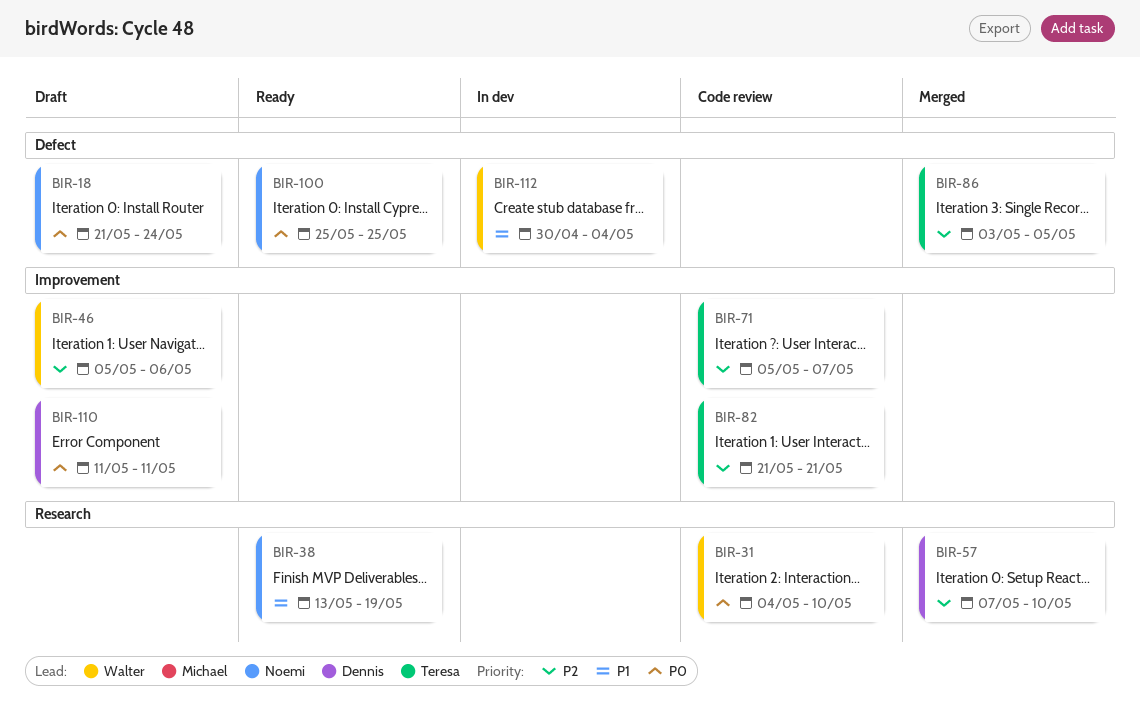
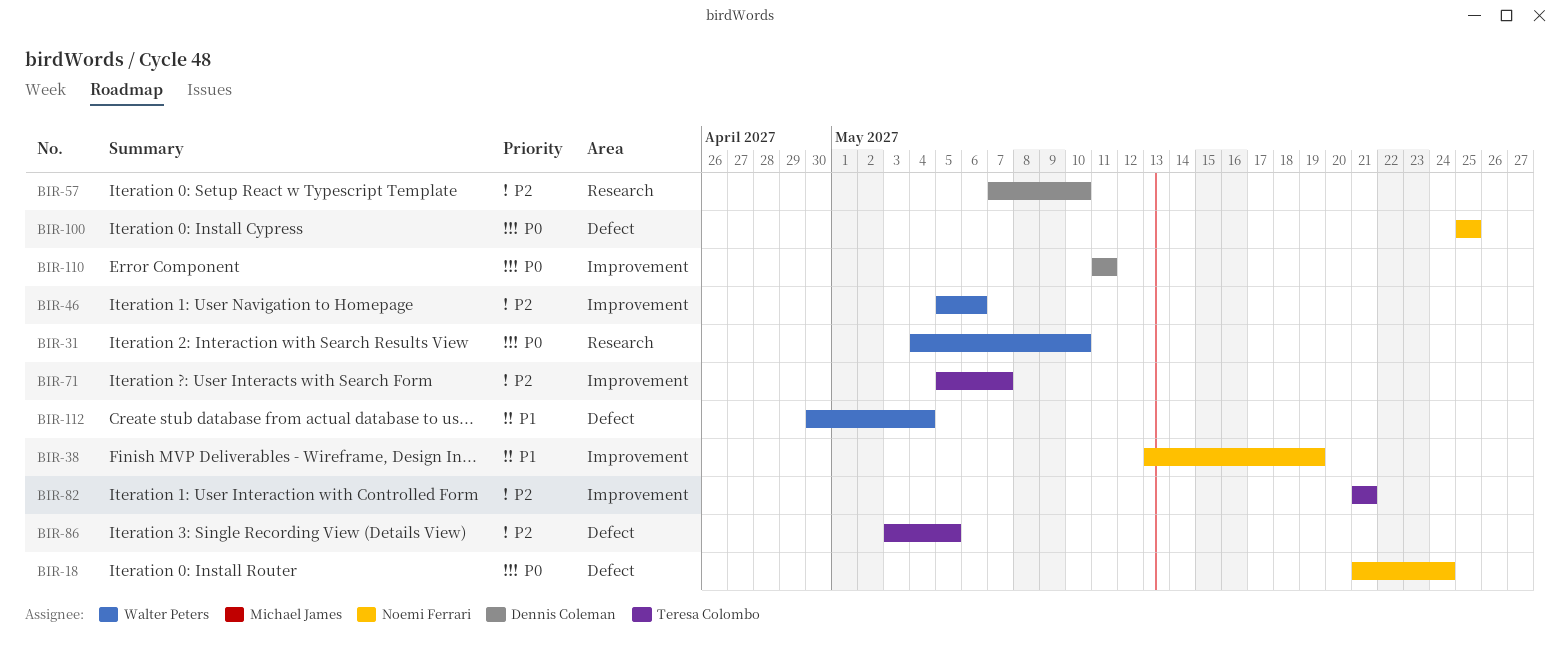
BIR-38, label: Research -> Improvement

